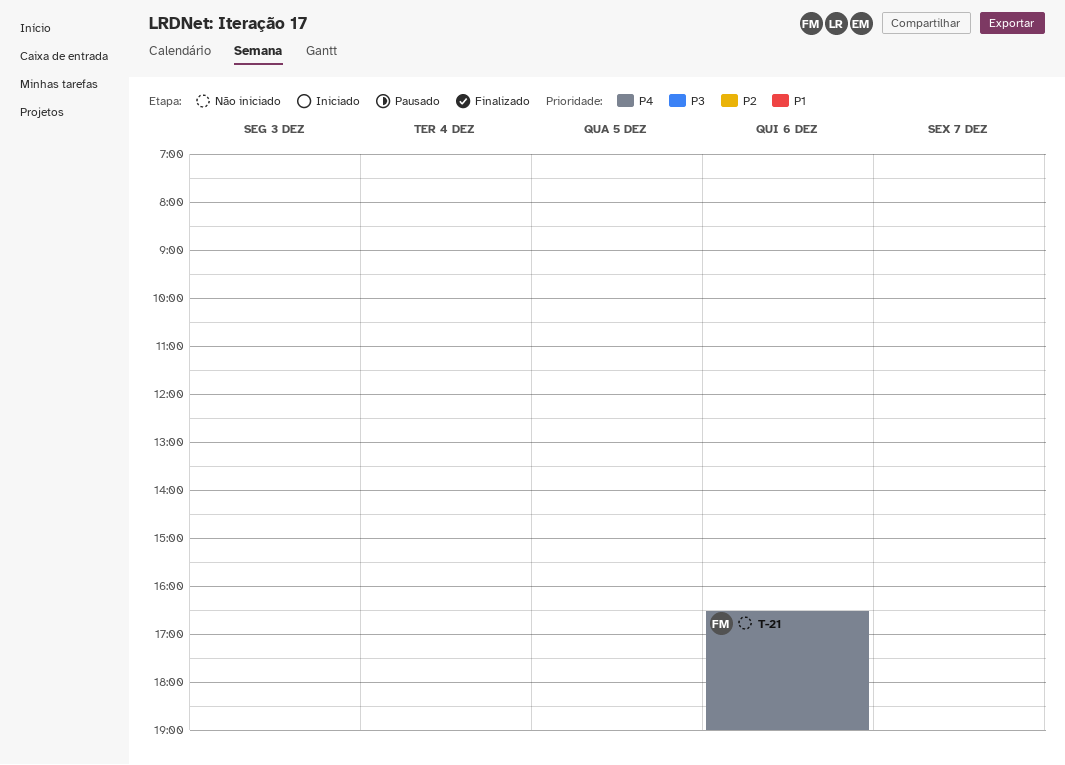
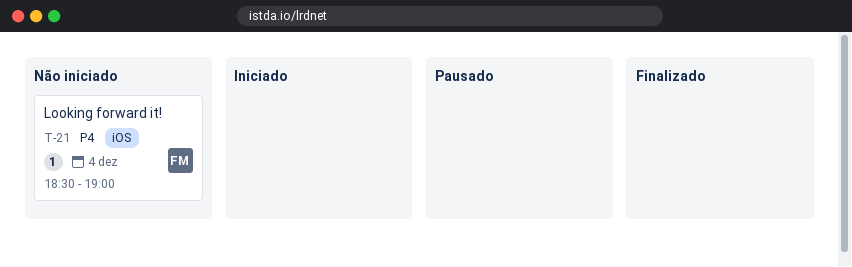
T-21, day: Dec 6 -> Dec 4
T-21, begins: 16:30 -> 18:30

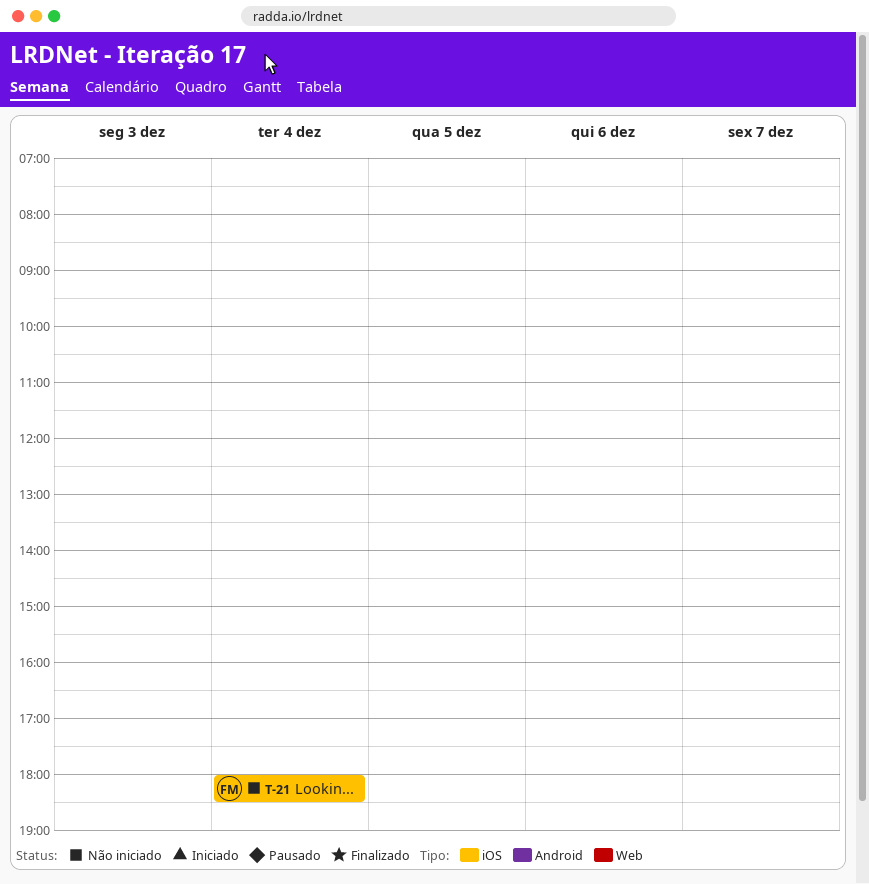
T-21, begins: 18:30 -> 18:00
T-21, ends: 19:00 -> 18:30

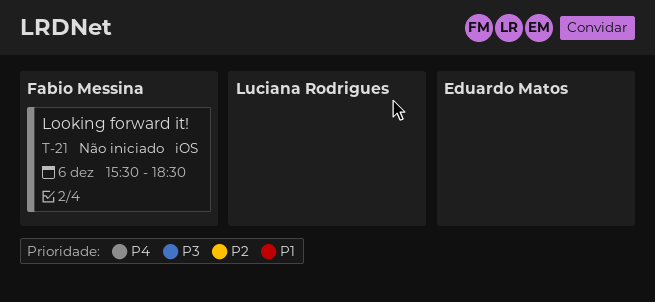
T-21, day: Dec 4 -> Dec 6
T-21, begins: 18:00 -> 15:30

